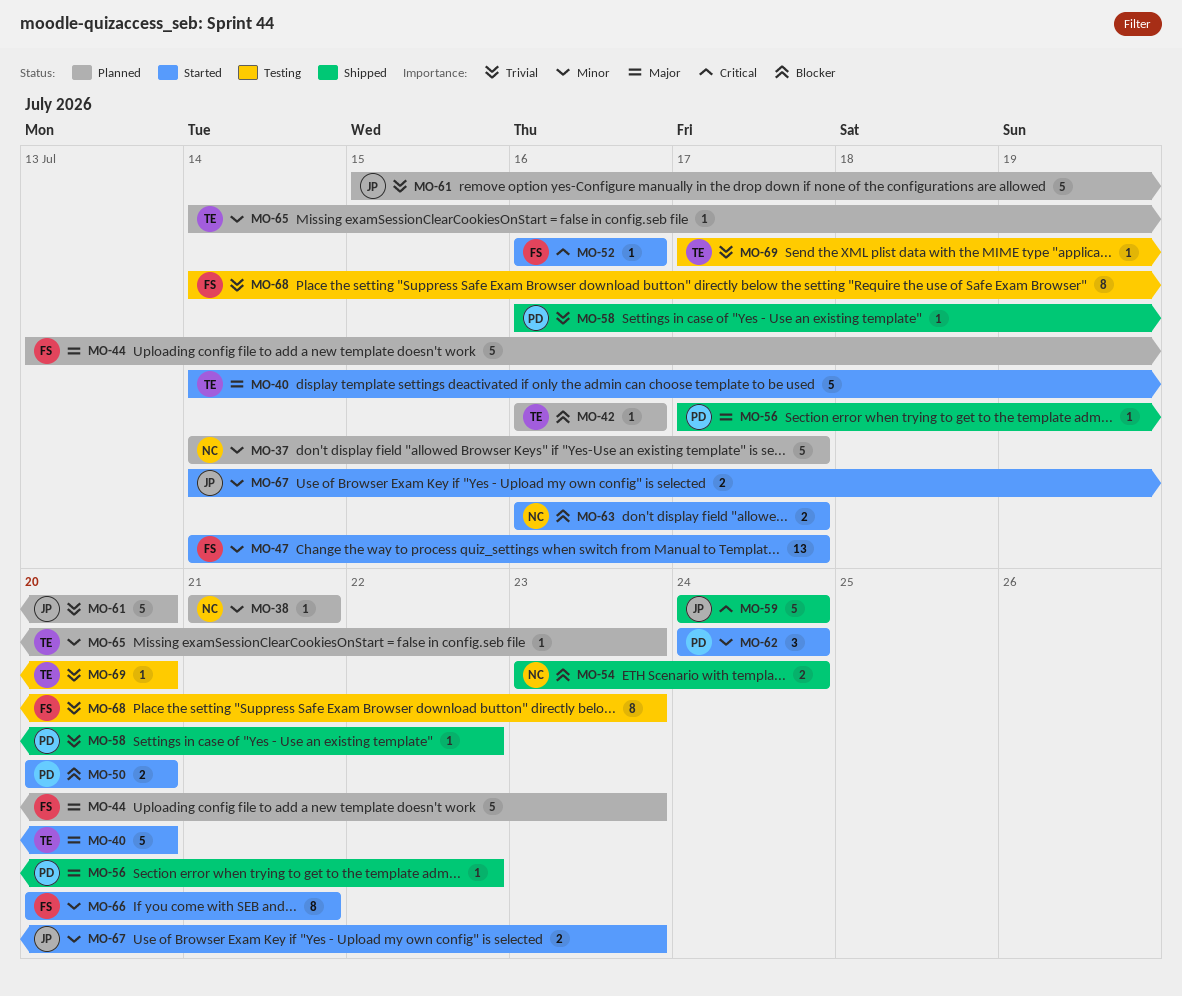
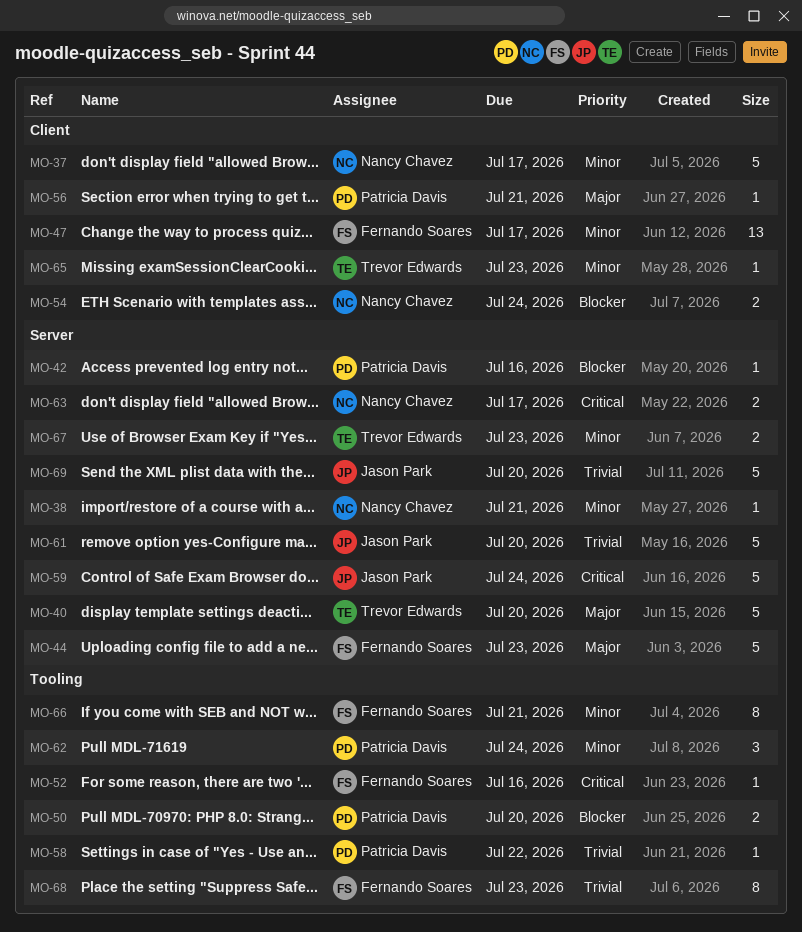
MO-42, owner: Trevor Edwards -> Patricia Davis
MO-56, due: Jul 22 -> Jul 21
MO-63, priority: Blocker -> Critical
MO-67, owner: Jason Park -> Trevor Edwards
MO-69, owner: Trevor Edwards -> Jason Park
MO-69, estimate: 1 -> 5

